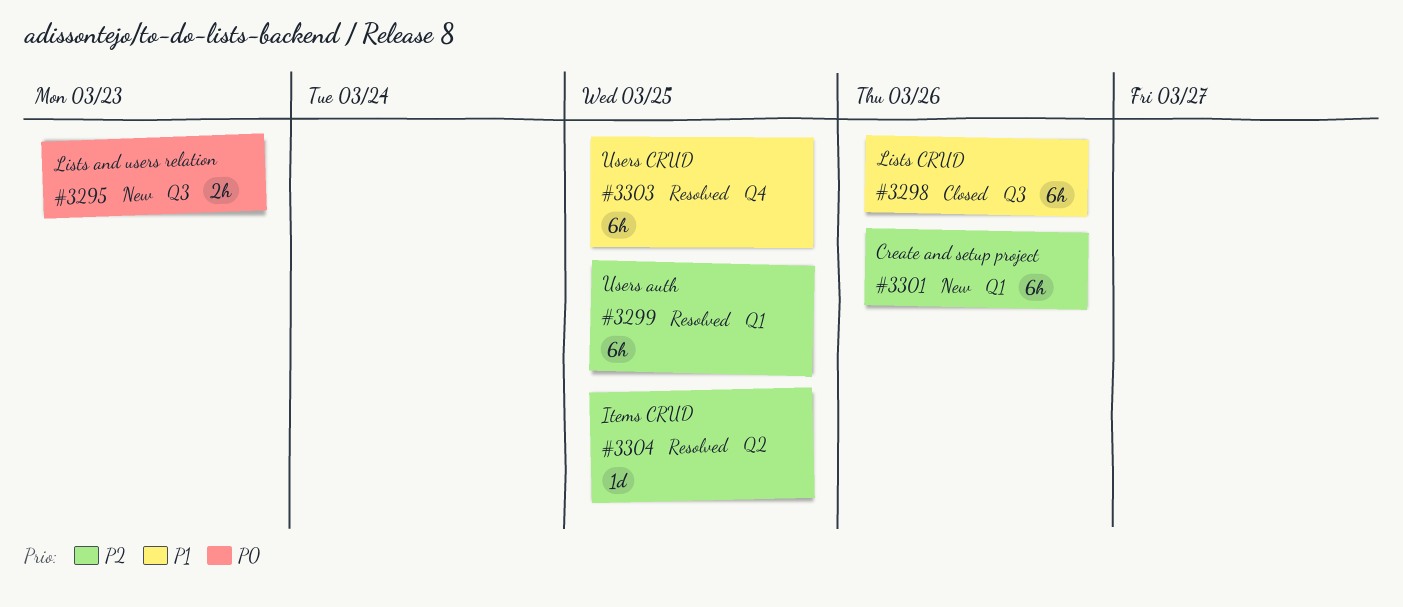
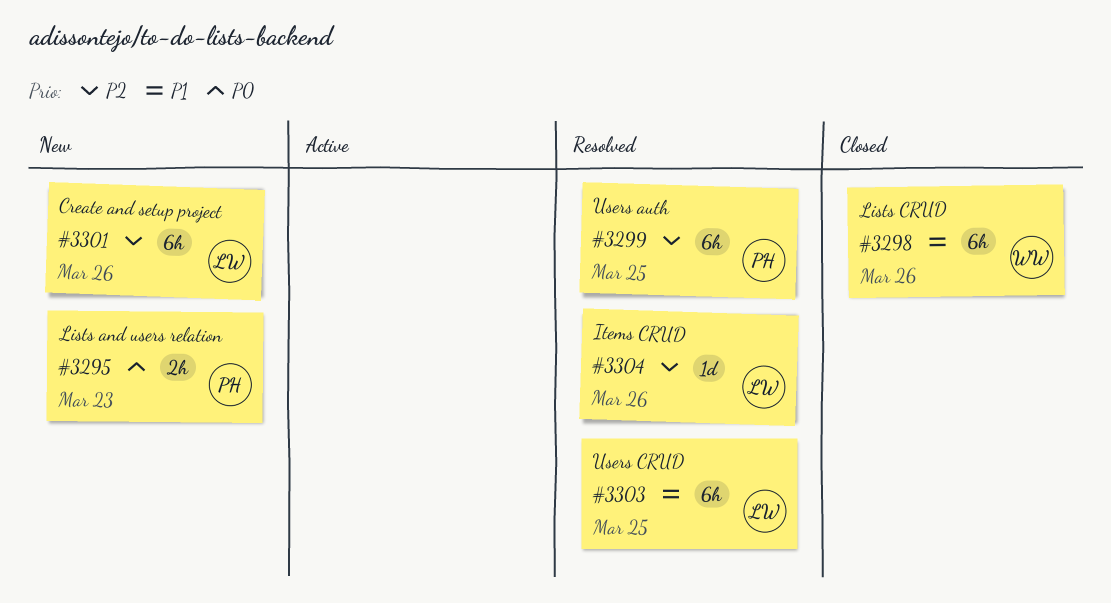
#3304, due: Mar 25 -> Mar 26

